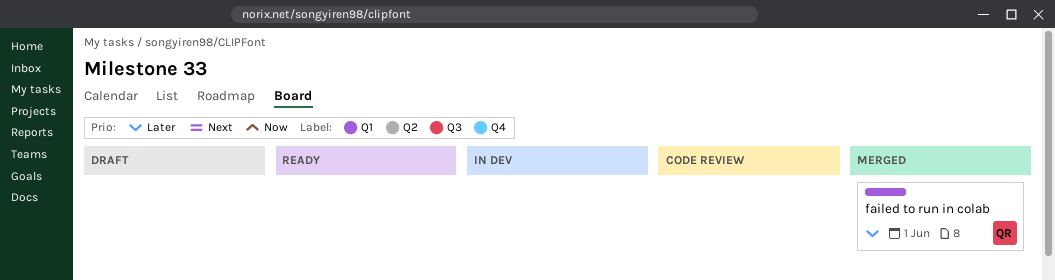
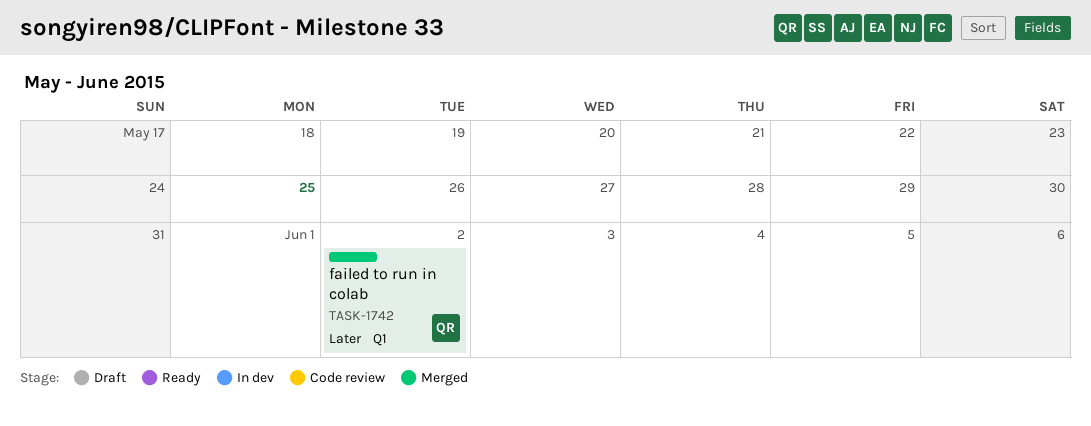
failed to run in colab, due: Jun 1 -> Jun 2

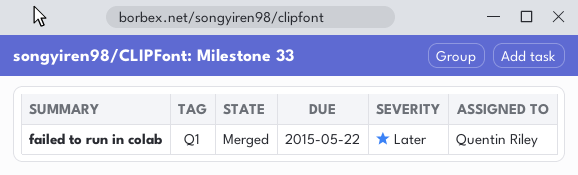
failed to run in colab, due: Jun 2 -> May 22

